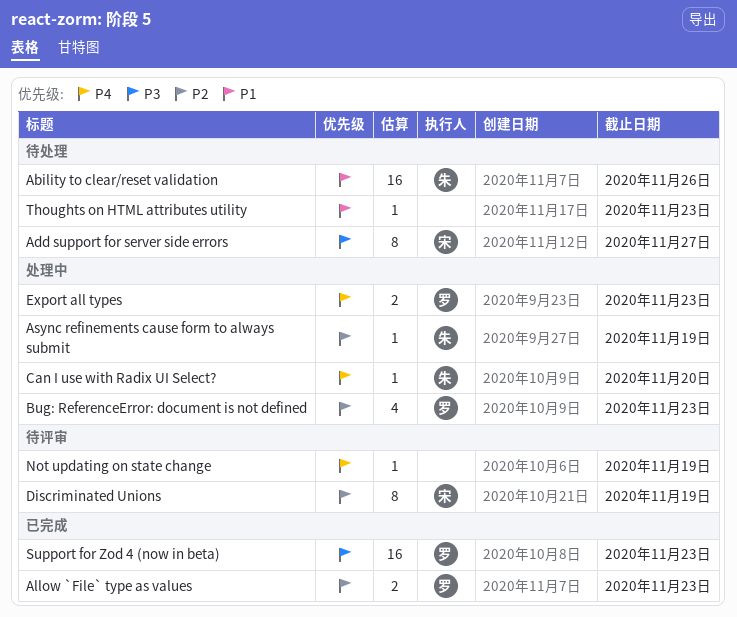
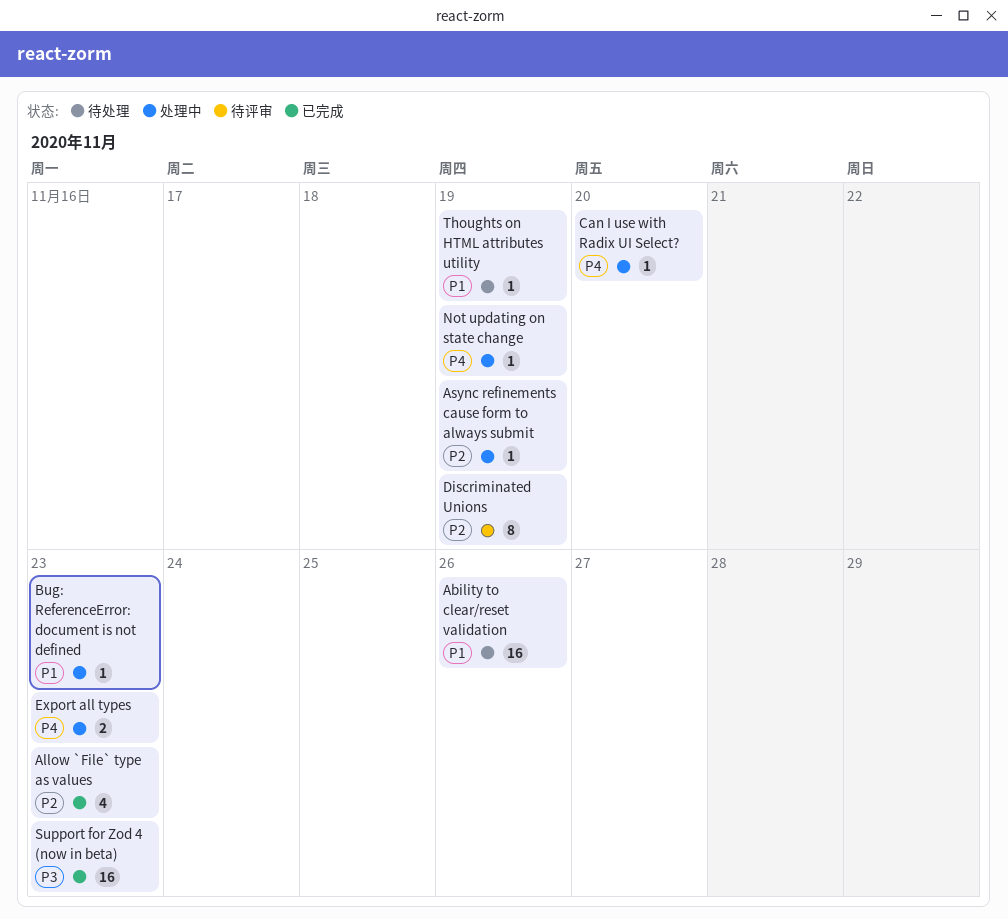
Add support for server side errors: present -> none
Allow `File` type as values, estimate: 2 -> 4
Bug: ReferenceError: document is not defined, priority: P2 -> P1
Bug: ReferenceError: document is not defined, estimate: 4 -> 1
Not updating on state change, status: 待评审 -> 处理中
Thoughts on HTML attributes utility, due: Nov 23 -> Nov 19

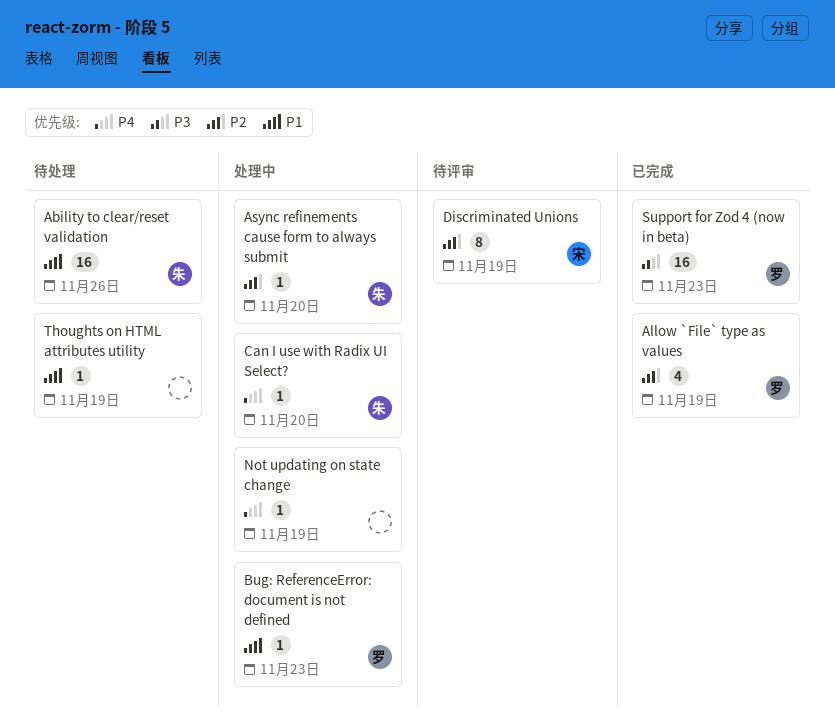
Allow `File` type as values, due: Nov 23 -> Nov 19
Async refinements cause form to always submit, due: Nov 19 -> Nov 20
Export all types: present -> none

